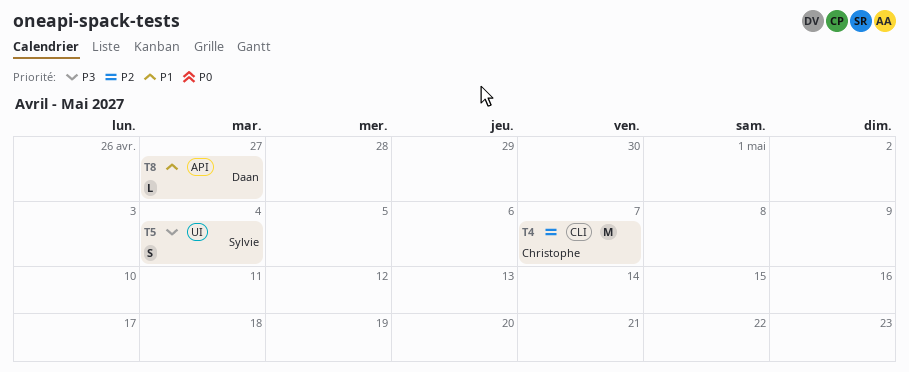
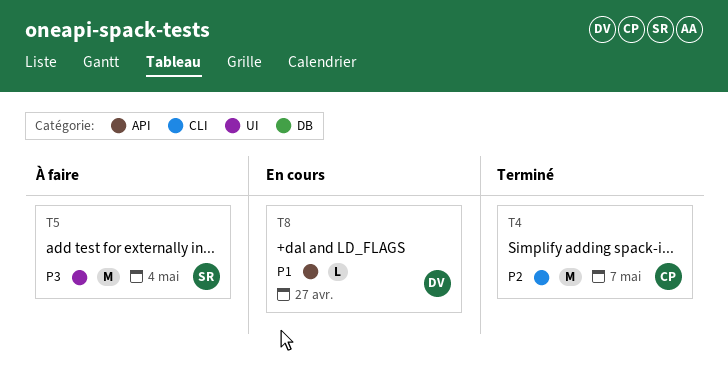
T5, estimate: S -> M

